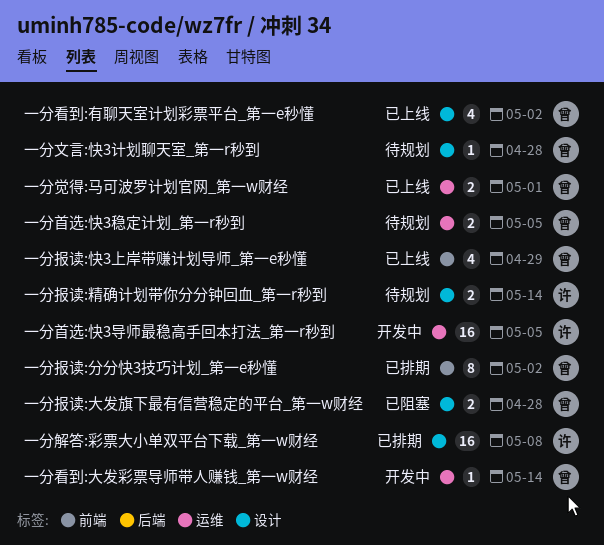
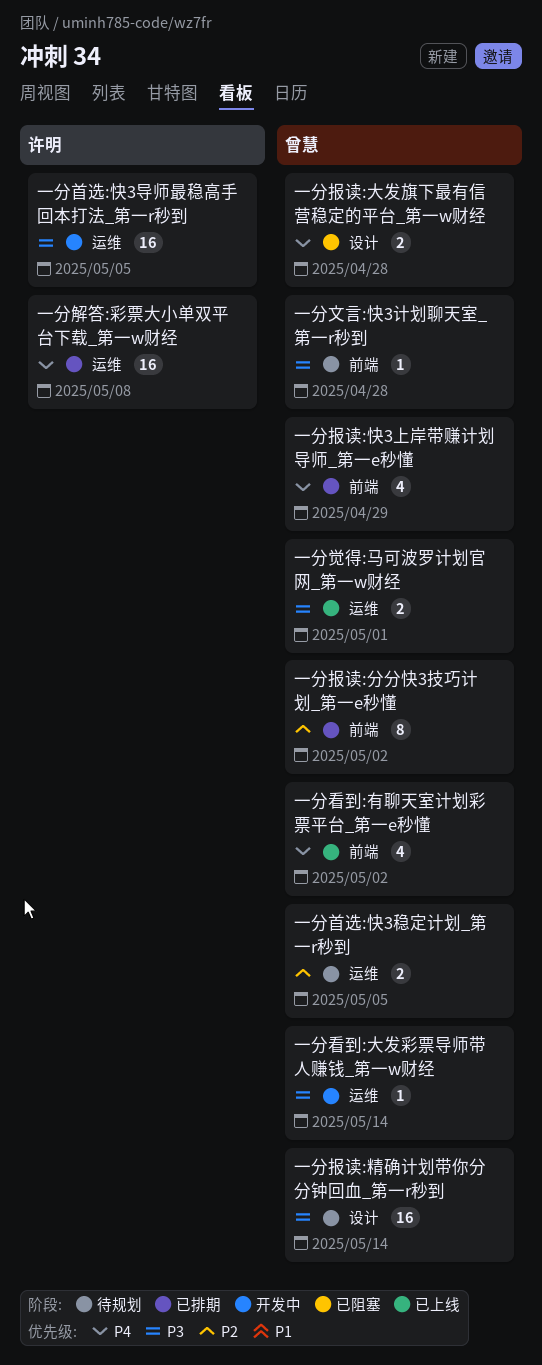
一分报读:快3上岸带赚计划导师_第一e秒懂, status: 已上线 -> 已排期
一分报读:精确计划带你分分钟回血_第一r秒到, owner: 许明 -> 曾慧
一分报读:精确计划带你分分钟回血_第一r秒到, estimate: 2 -> 16
一分文言:快3计划聊天室_第一r秒到, label: 设计 -> 前端
一分看到:有聊天室计划彩票平台_第一e秒懂, label: 设计 -> 前端
一分解答:彩票大小单双平台下载_第一w财经, label: 设计 -> 运维

